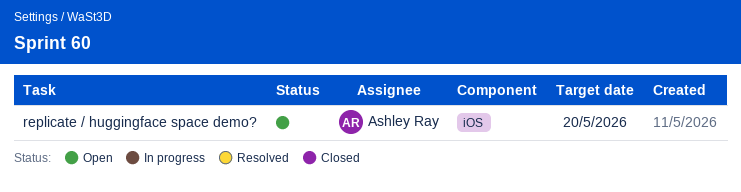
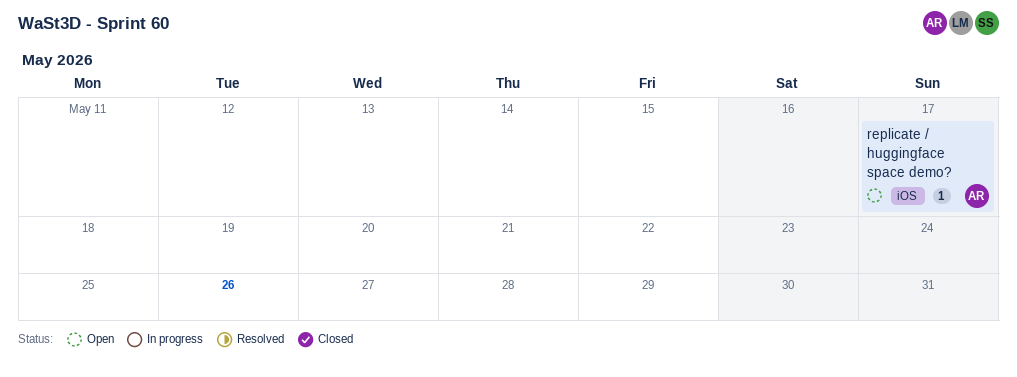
replicate / huggingface space demo?, due: May 20 -> May 17

